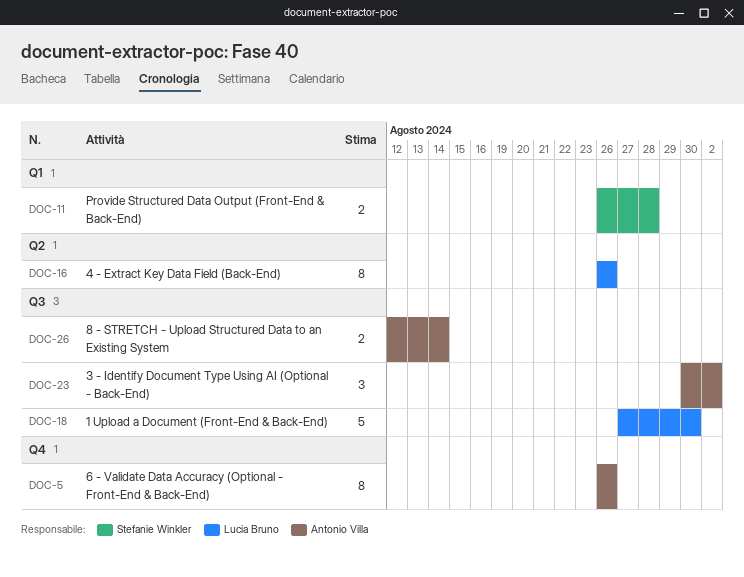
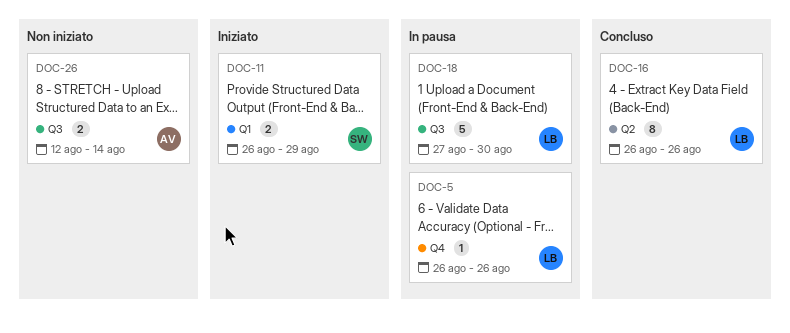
DOC-5, owner: Antonio Villa -> Lucia Bruno
DOC-5, estimate: 8 -> 1
DOC-11, due: Aug 28 -> Aug 29
DOC-23: present -> none

